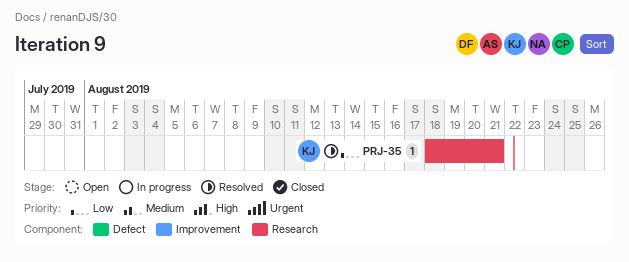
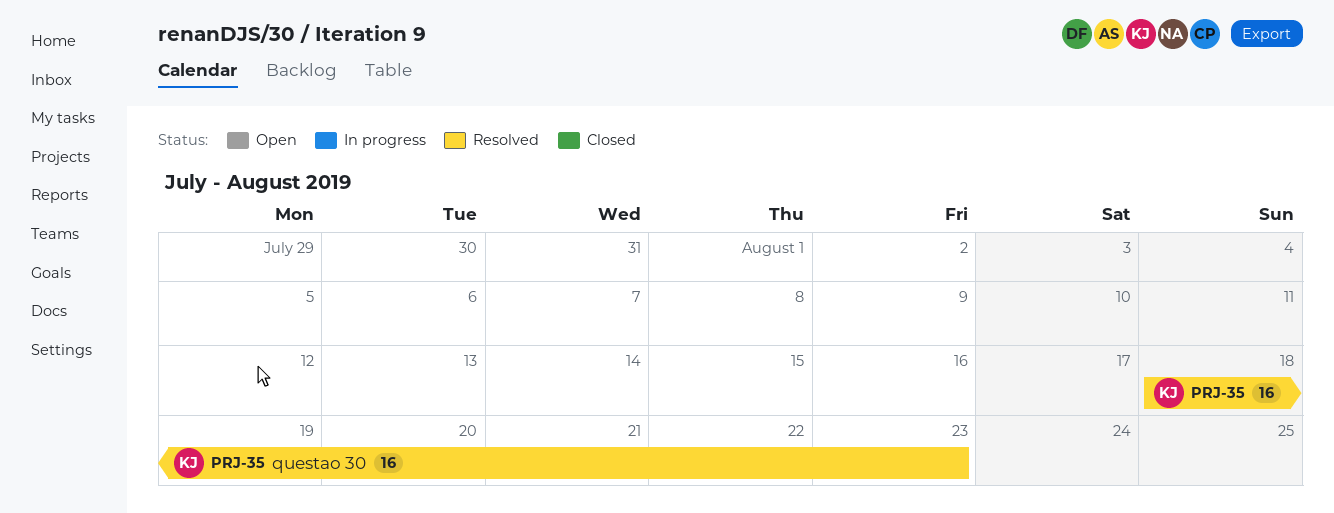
PRJ-35, estimate: 1 -> 16
PRJ-35, due: Aug 21 -> Aug 23

